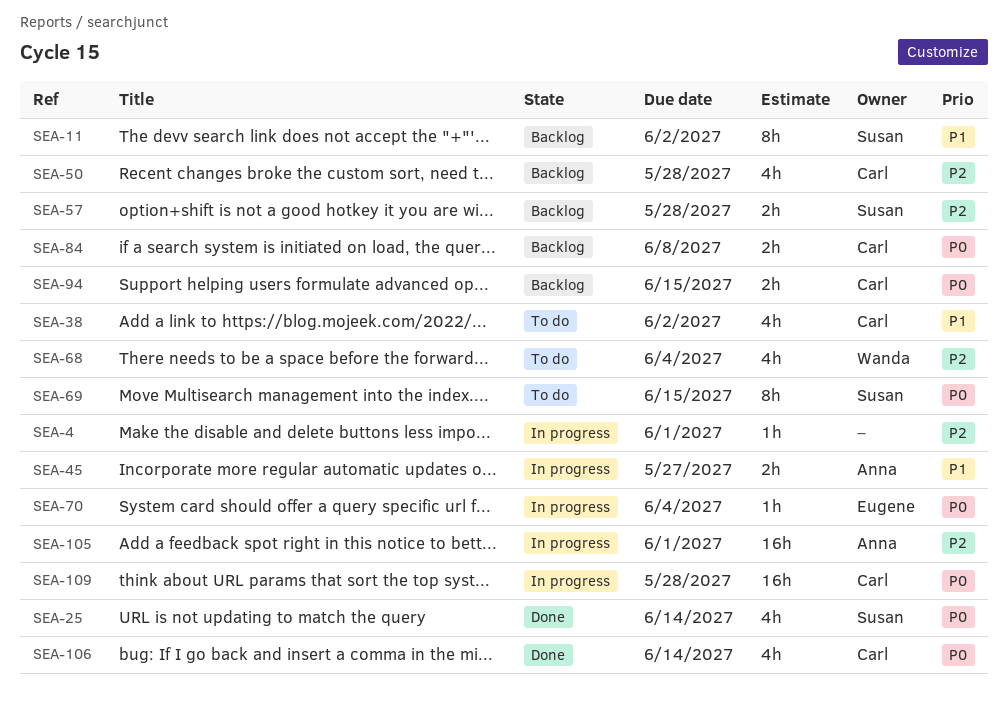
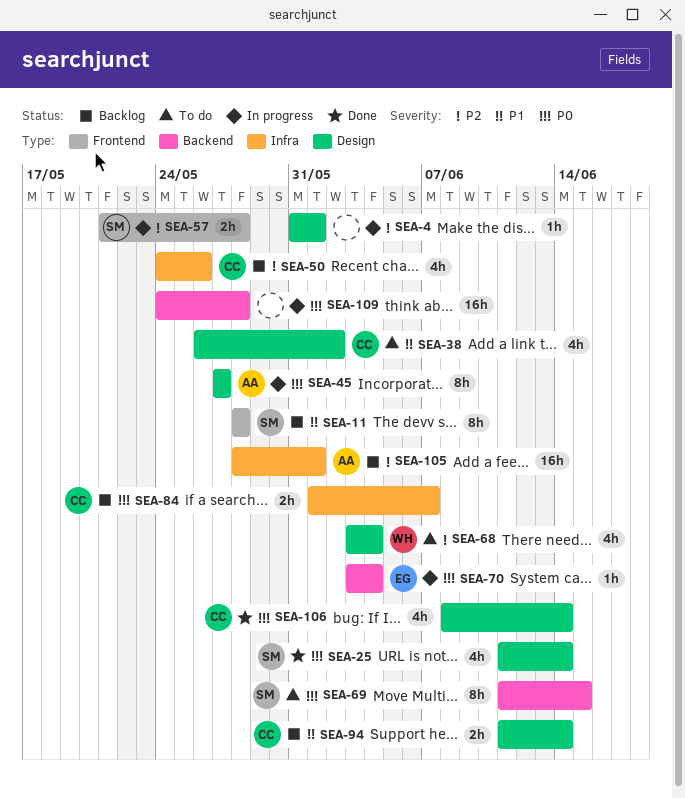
SEA-11, due: Jun 2 -> May 28
SEA-45, priority: P1 -> P0
SEA-45, estimate: 2h -> 8h
SEA-50, due: May 28 -> May 26
SEA-57, status: Backlog -> In progress
SEA-84, due: Jun 8 -> Jun 7
SEA-94, priority: P0 -> P1
SEA-94, due: Jun 15 -> Jun 14
SEA-105, status: In progress -> Backlog
SEA-109, owner: Carl -> none

